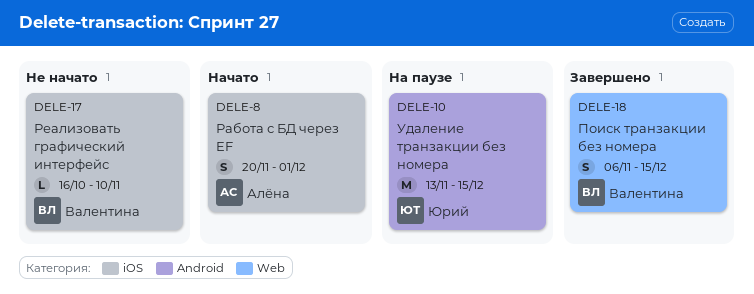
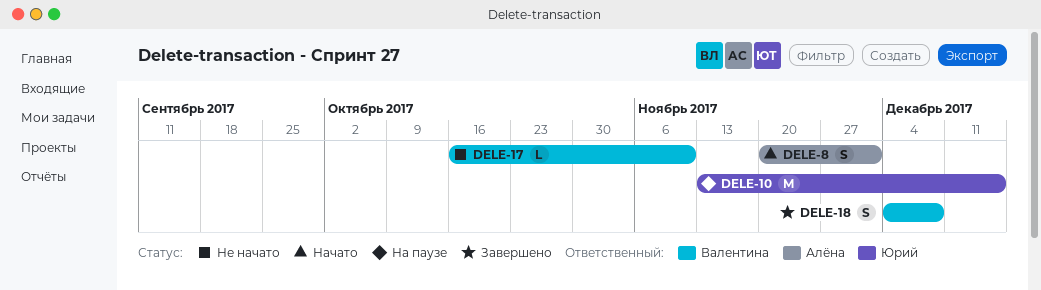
DELE-18, start: Nov 6 -> Dec 4
DELE-18, due: Dec 15 -> Dec 8

